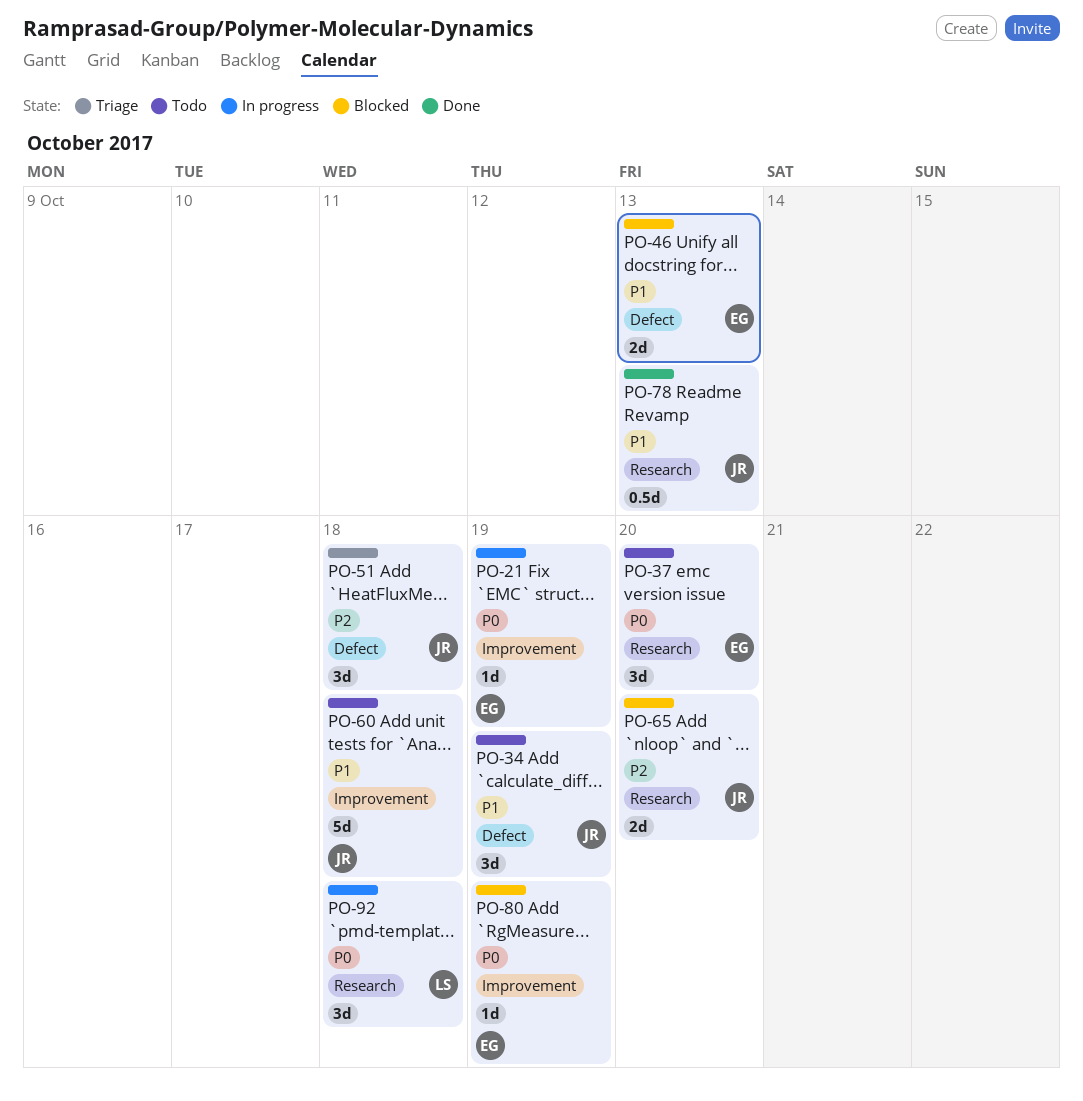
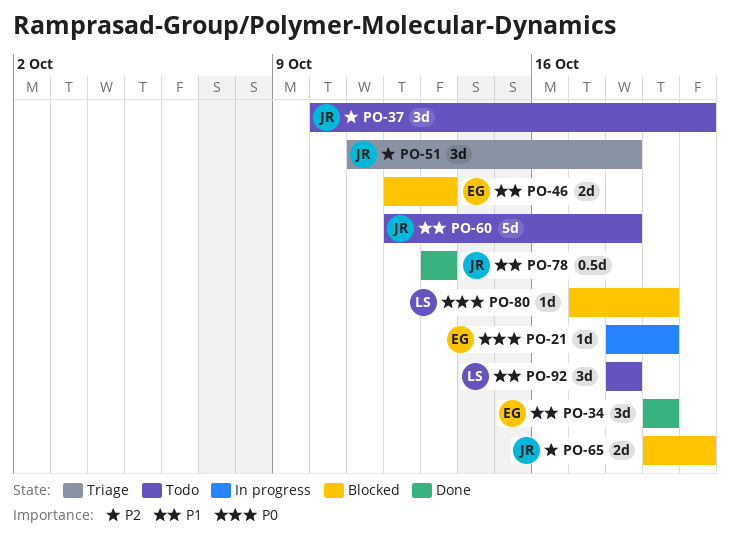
PO-34, status: Todo -> Done
PO-34, owner: JR -> EG
PO-37, owner: EG -> JR
PO-37, priority: P0 -> P2
PO-80, owner: EG -> LS
PO-92, status: In progress -> Todo
PO-92, priority: P0 -> P1

